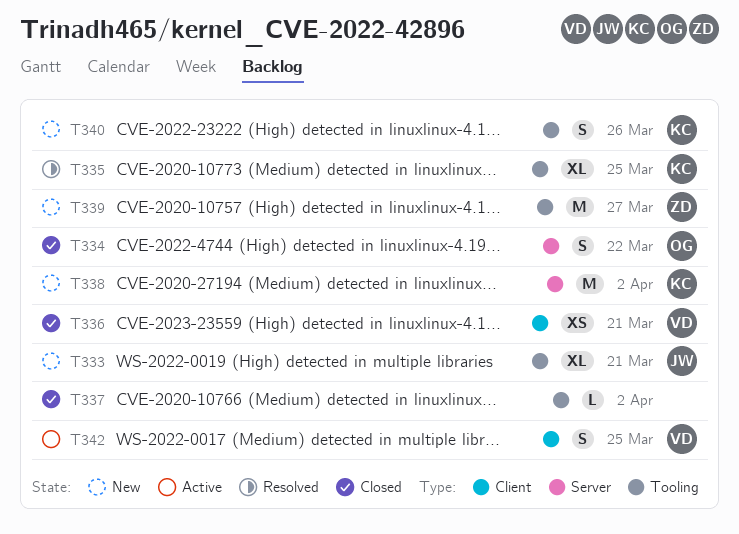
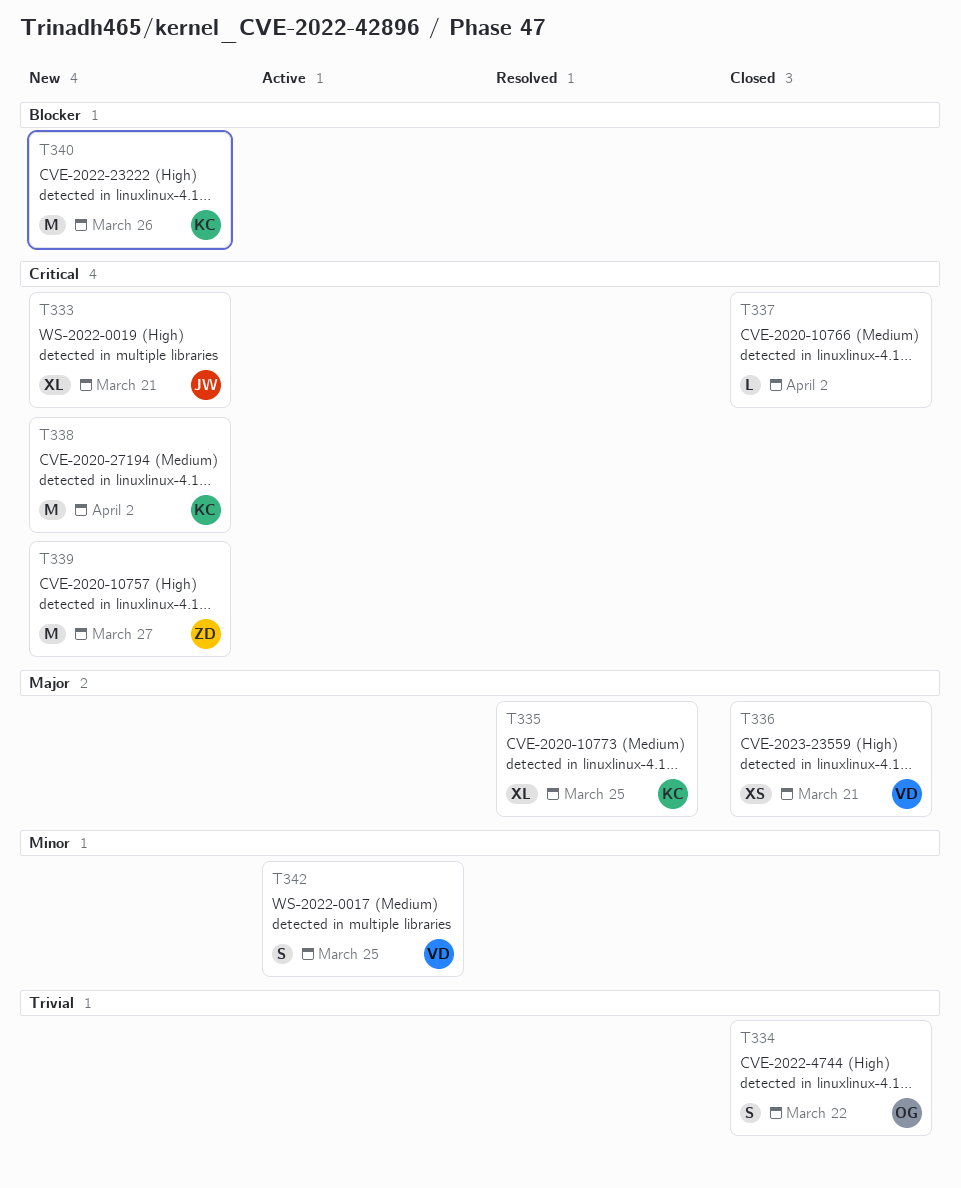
T340, estimate: S -> M

